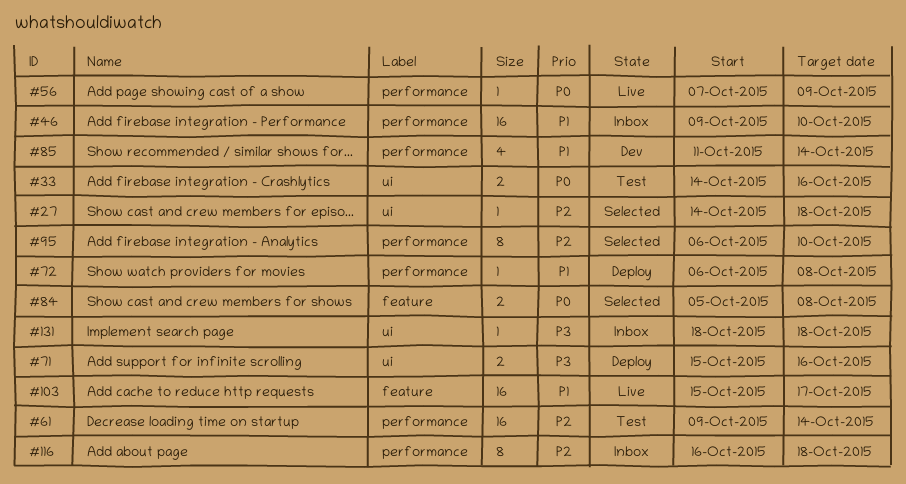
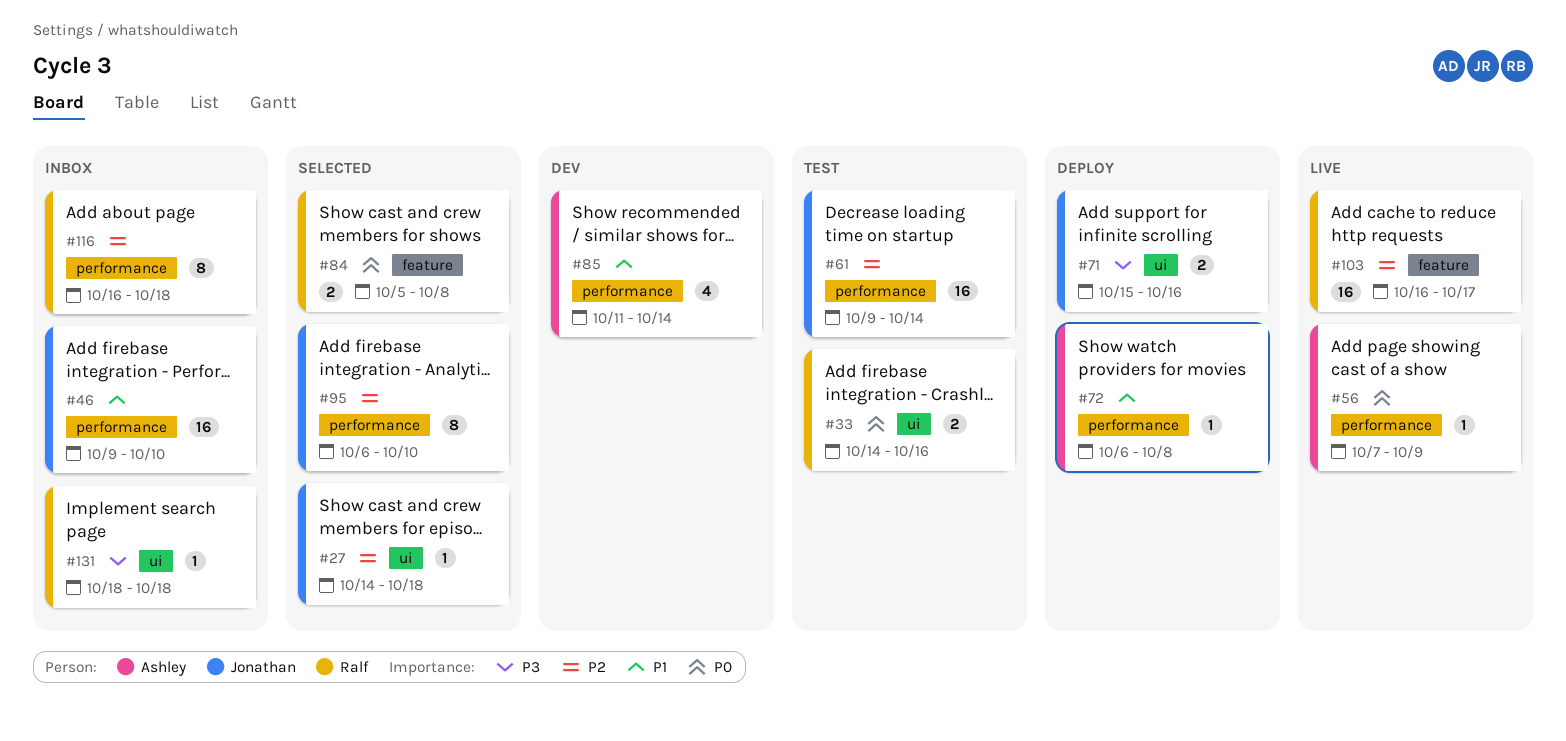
#103, priority: P1 -> P2
#103, start: Oct 15 -> Oct 16

